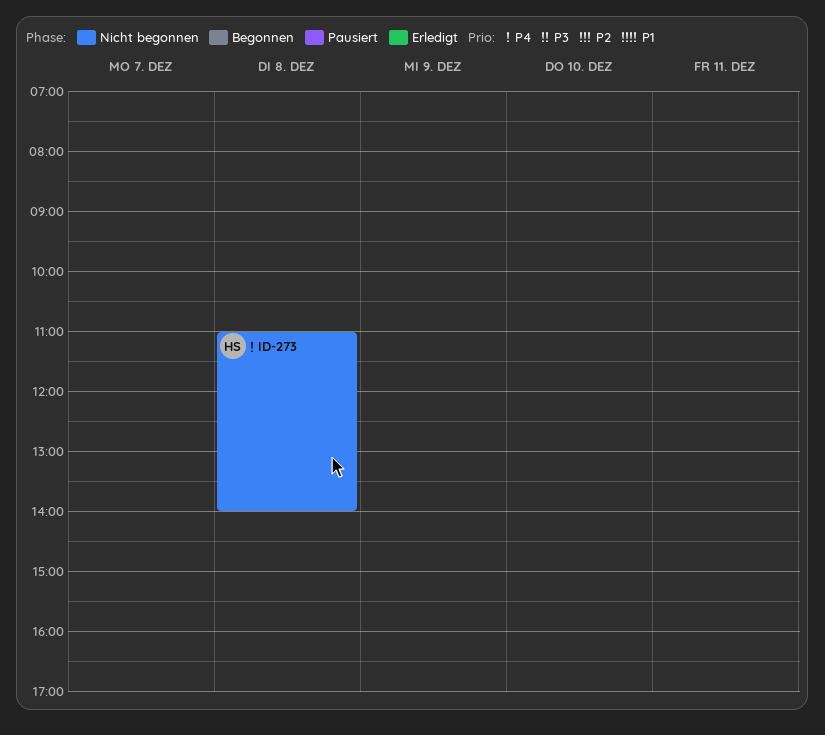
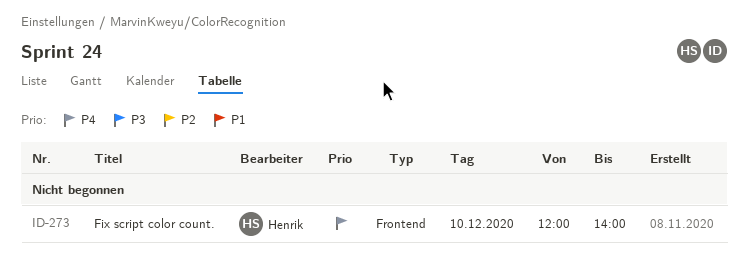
ID-273, day: Dec 8 -> Dec 10
ID-273, begins: 11:00 -> 12:00

